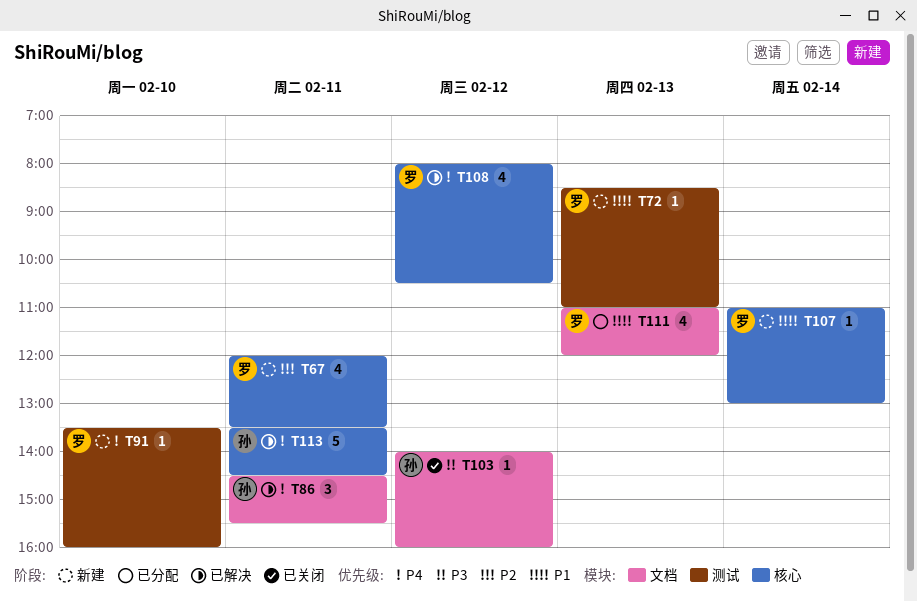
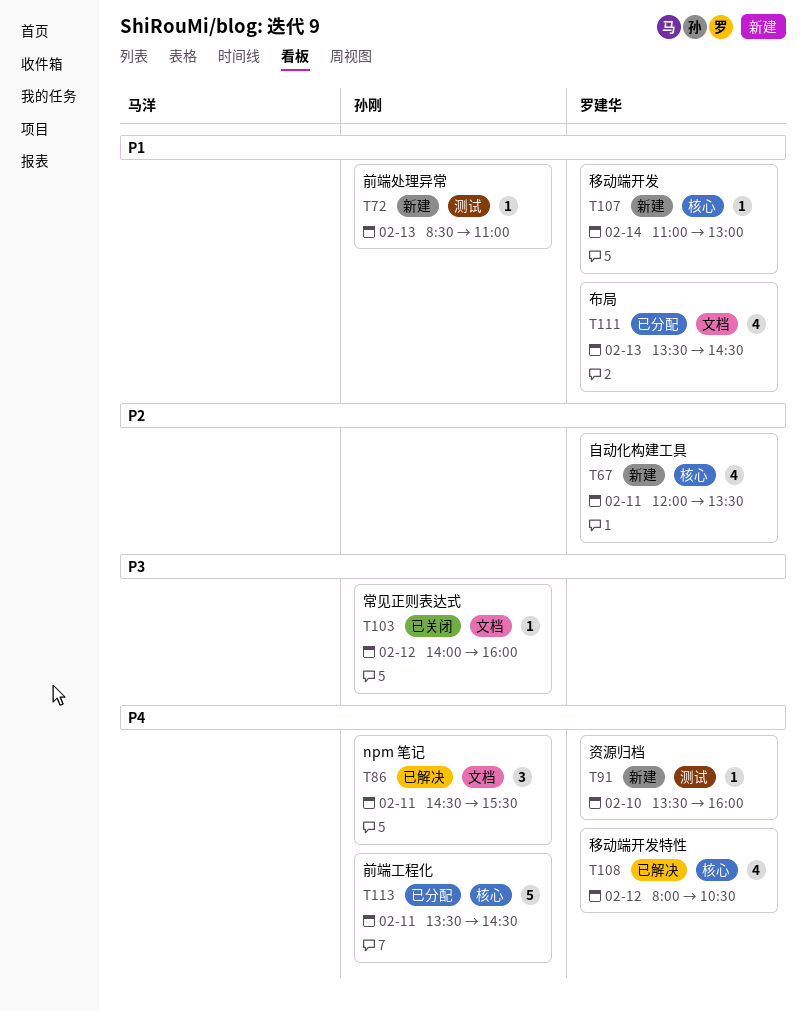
T72, owner: 罗建华 -> 孙刚
T111, begins: 11:00 -> 13:30
T111, ends: 12:00 -> 14:30
T113, status: 已解决 -> 已分配

